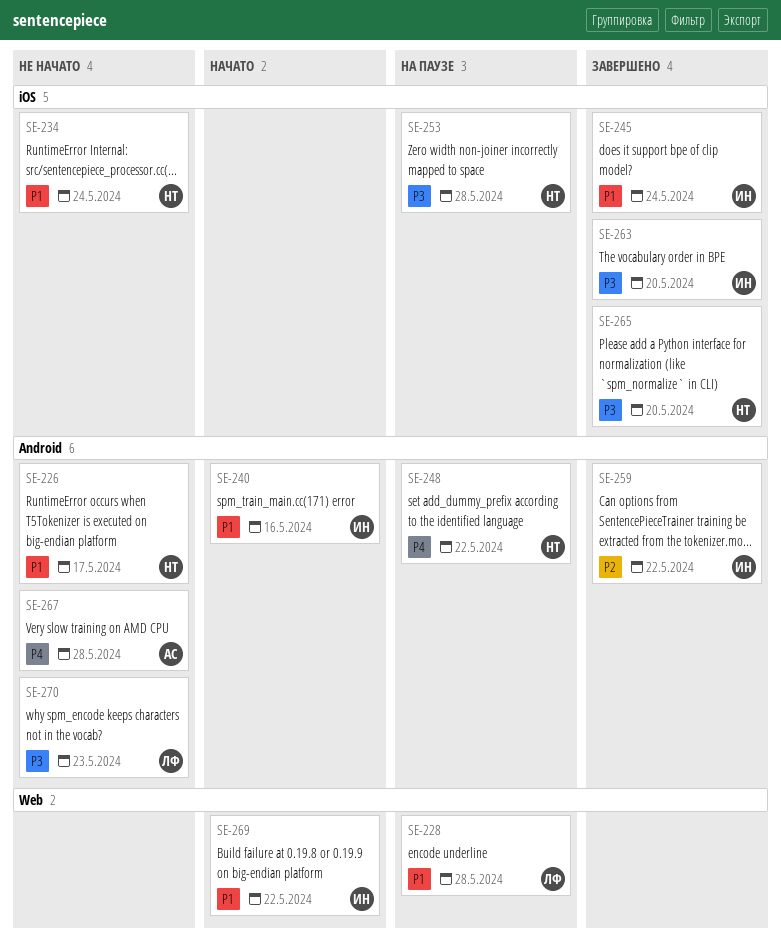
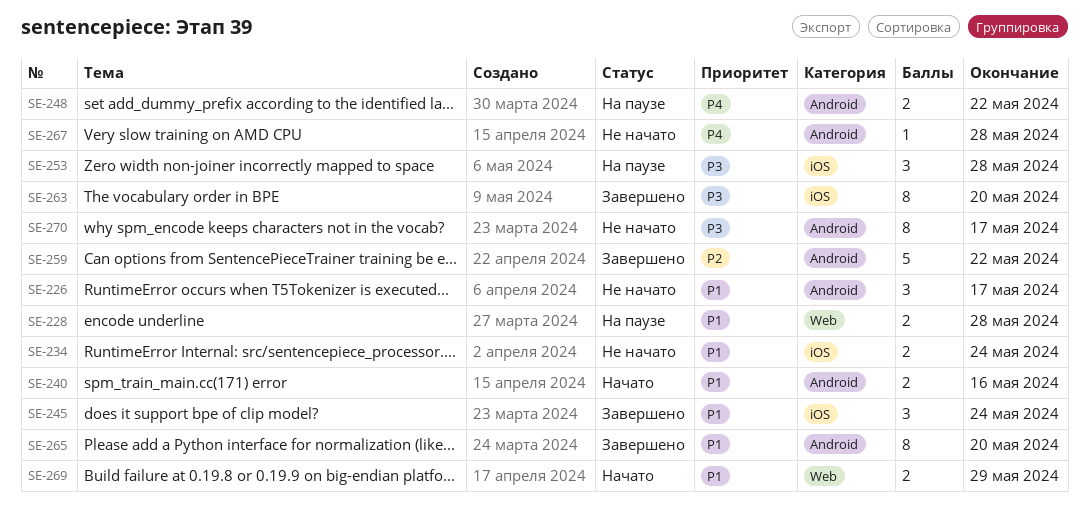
SE-265, priority: P3 -> P1
SE-265, label: iOS -> Android
SE-269, due: May 22 -> May 29
SE-270, due: May 23 -> May 17

